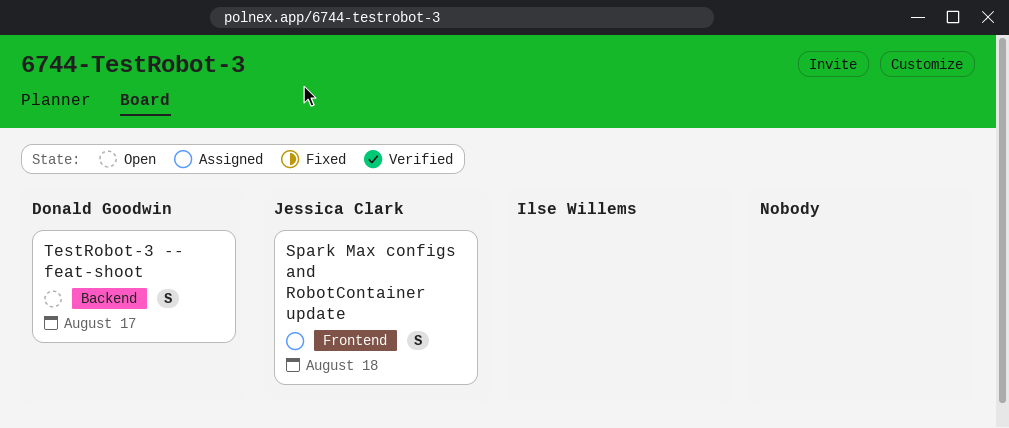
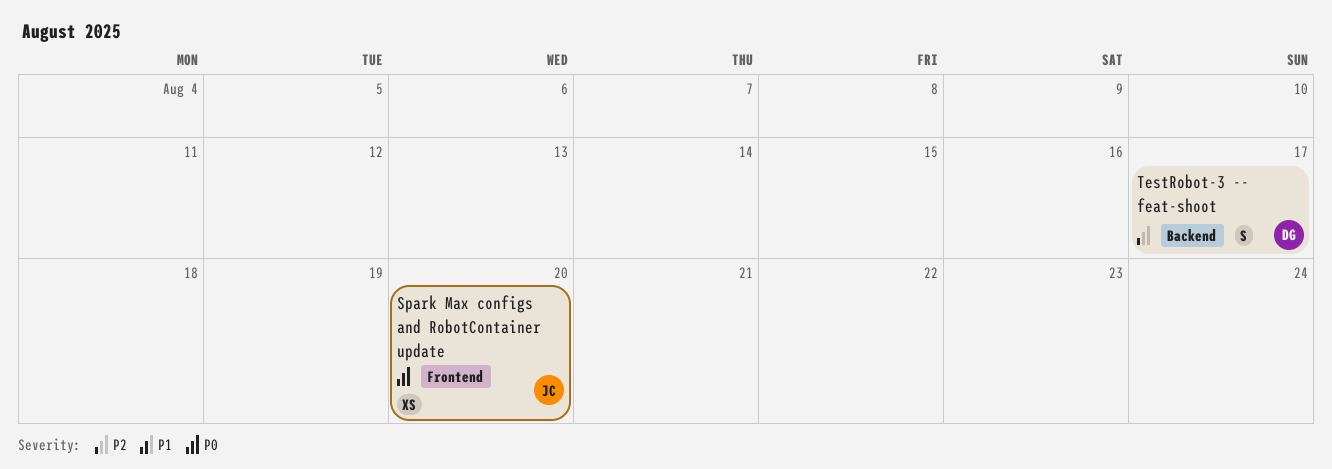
Spark Max configs and RobotContainer update, estimate: S -> XS
Spark Max configs and RobotContainer update, due: Aug 18 -> Aug 20

